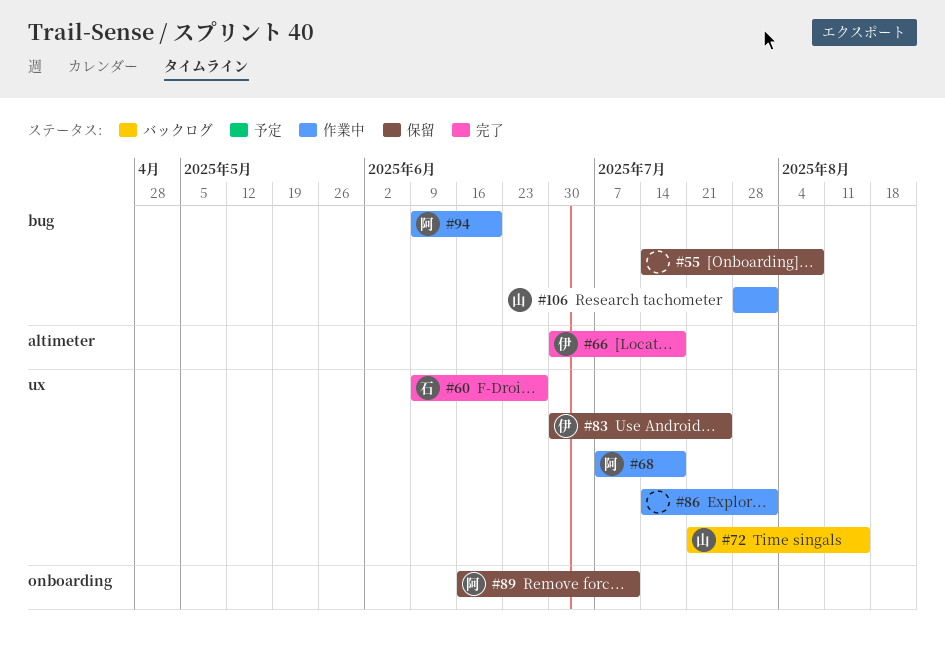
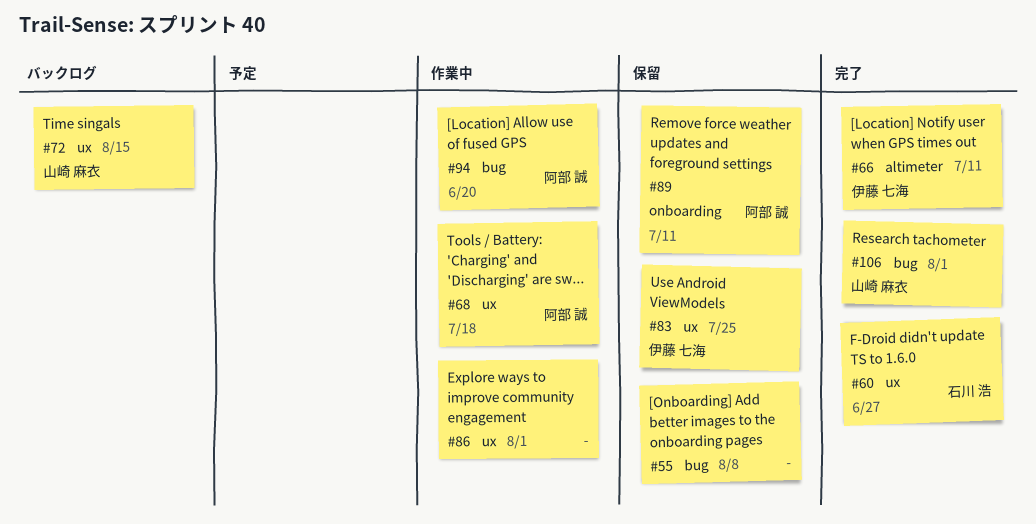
#66, due: Jul 18 -> Jul 11
#106, status: 作業中 -> 完了

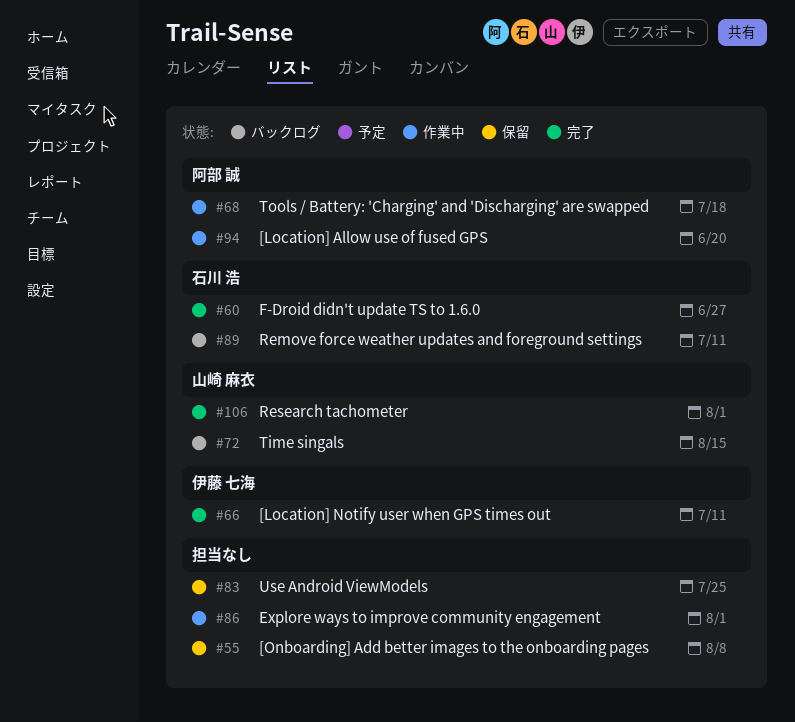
#83, owner: 伊藤 七海 -> none
#89, status: 保留 -> バックログ
#89, owner: 阿部 誠 -> 石川 浩

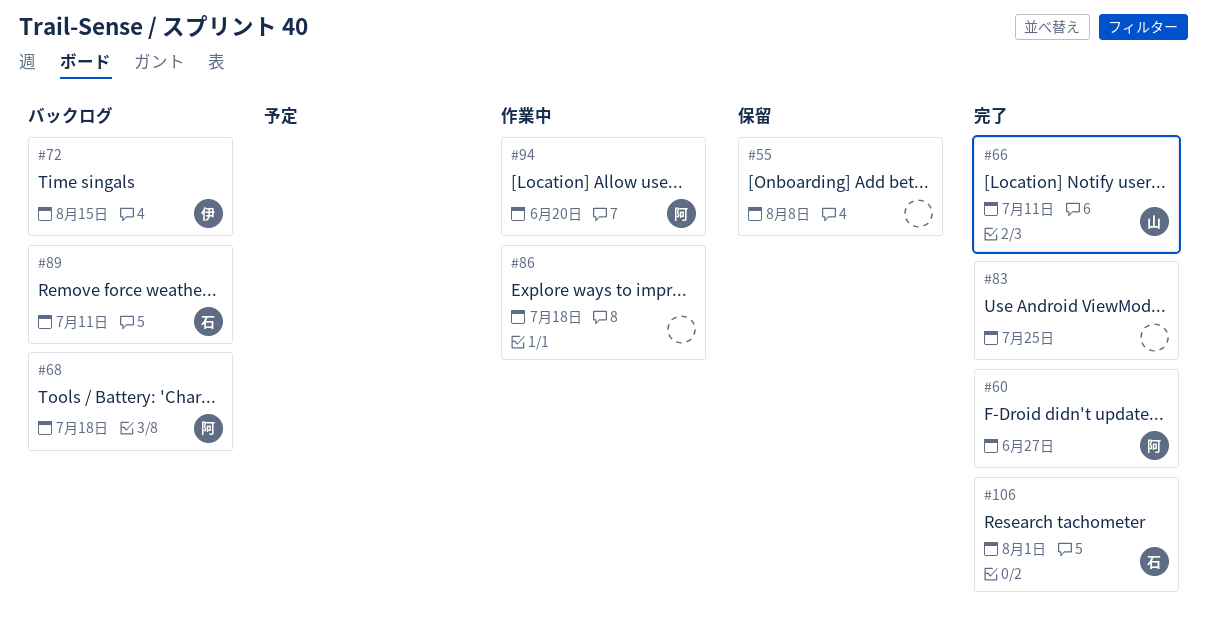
#60, owner: 石川 浩 -> 阿部 誠
#66, owner: 伊藤 七海 -> 山崎 麻衣
#68, status: 作業中 -> バックログ
#72, owner: 山崎 麻衣 -> 伊藤 七海
#83, status: 保留 -> 完了
#86, due: Aug 1 -> Jul 18
#106, owner: 山崎 麻衣 -> 石川 浩

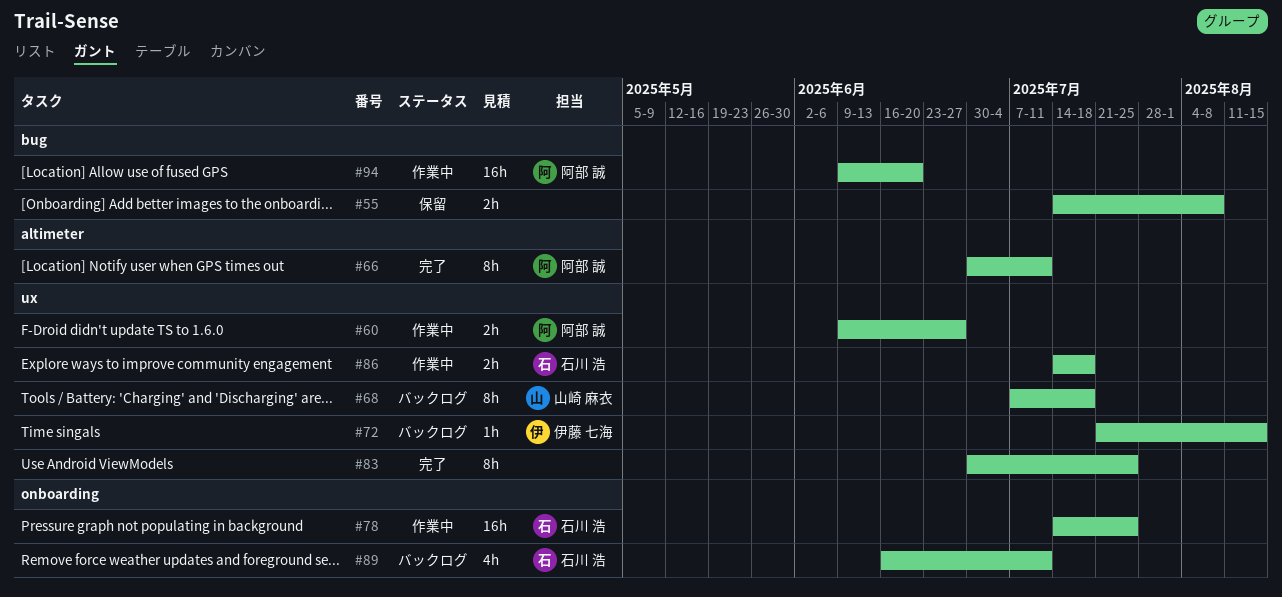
#60, status: 完了 -> 作業中
#66, owner: 山崎 麻衣 -> 阿部 誠
#68, owner: 阿部 誠 -> 山崎 麻衣
#78: none -> present
#86, owner: none -> 石川 浩
#106: present -> none

